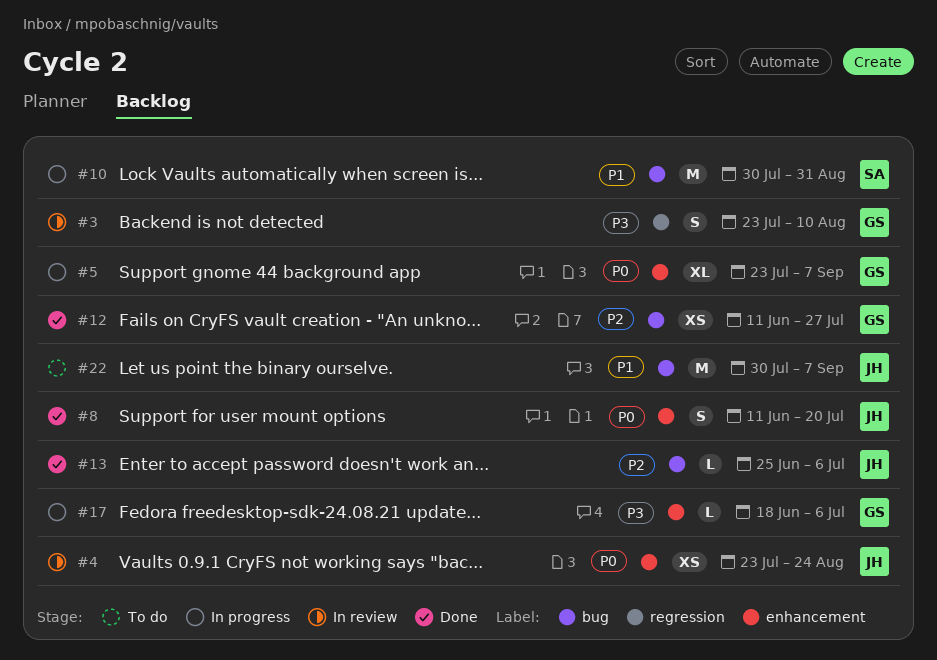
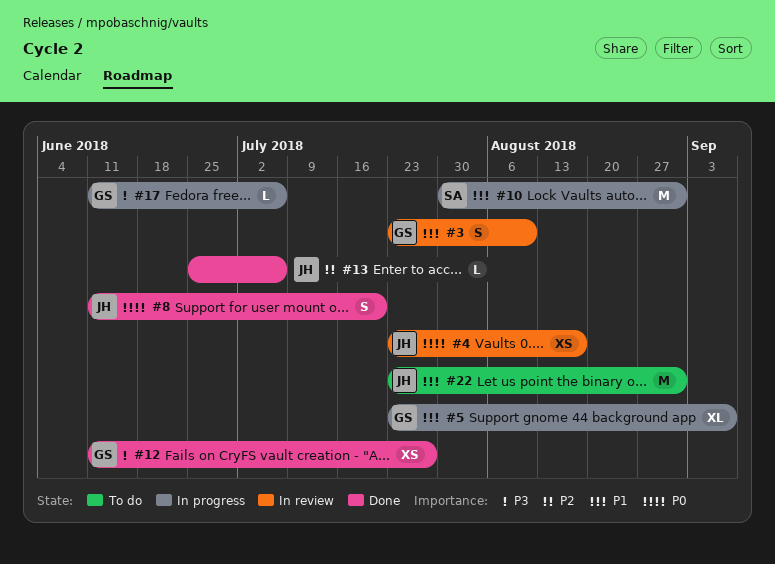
#3, priority: P3 -> P1
#4, due: Aug 24 -> Aug 17
#5, priority: P0 -> P1
#12, priority: P2 -> P3
#17, start: Jun 18 -> Jun 11
#22, start: Jul 30 -> Jul 23
#22, due: Sep 7 -> Aug 31

